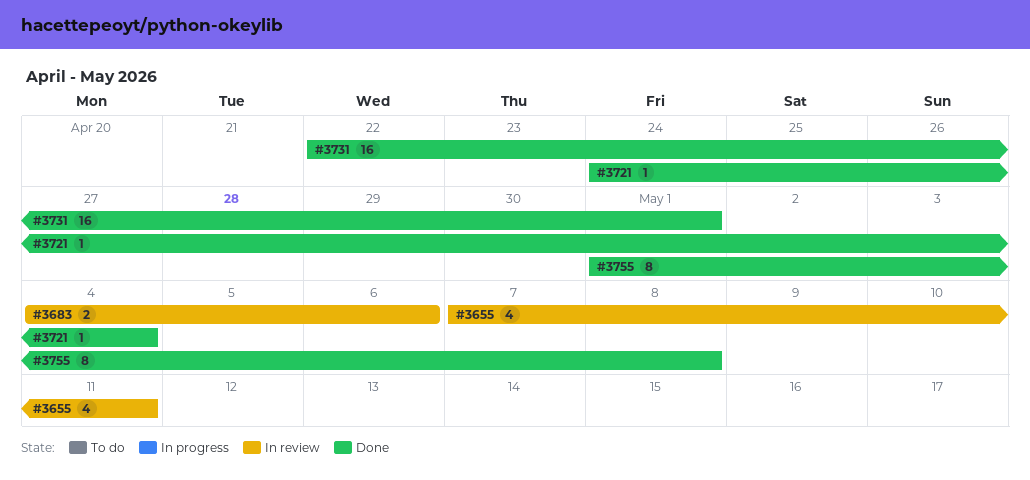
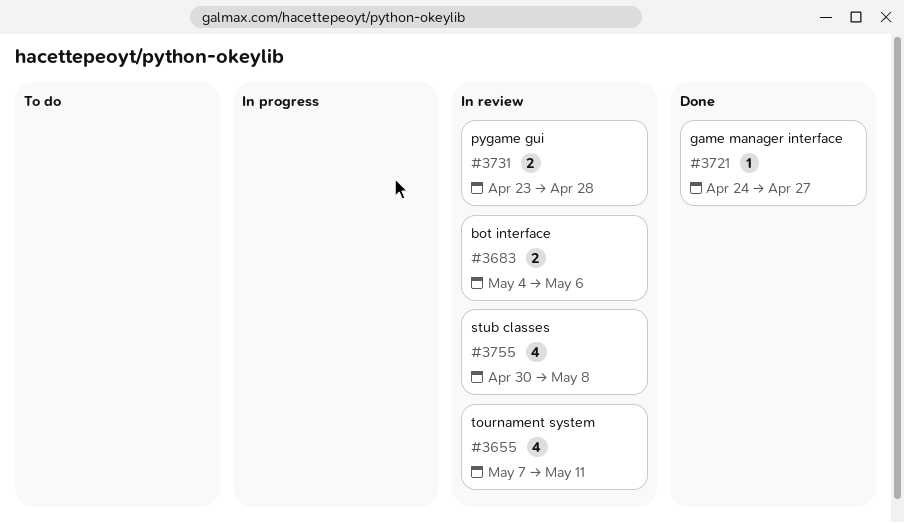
#3721, due: May 4 -> Apr 27
#3731, status: Done -> In review
#3731, estimate: 16 -> 2
#3731, start: Apr 22 -> Apr 23
#3731, due: May 1 -> Apr 28
#3755, status: Done -> In review
#3755, estimate: 8 -> 4
#3755, start: May 1 -> Apr 30

